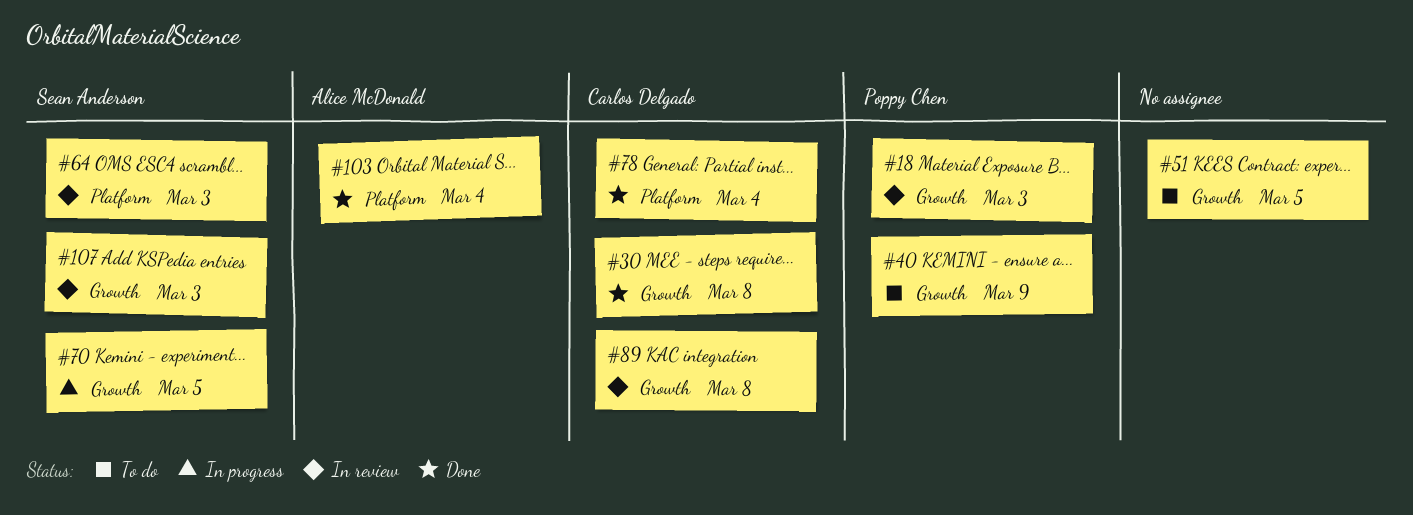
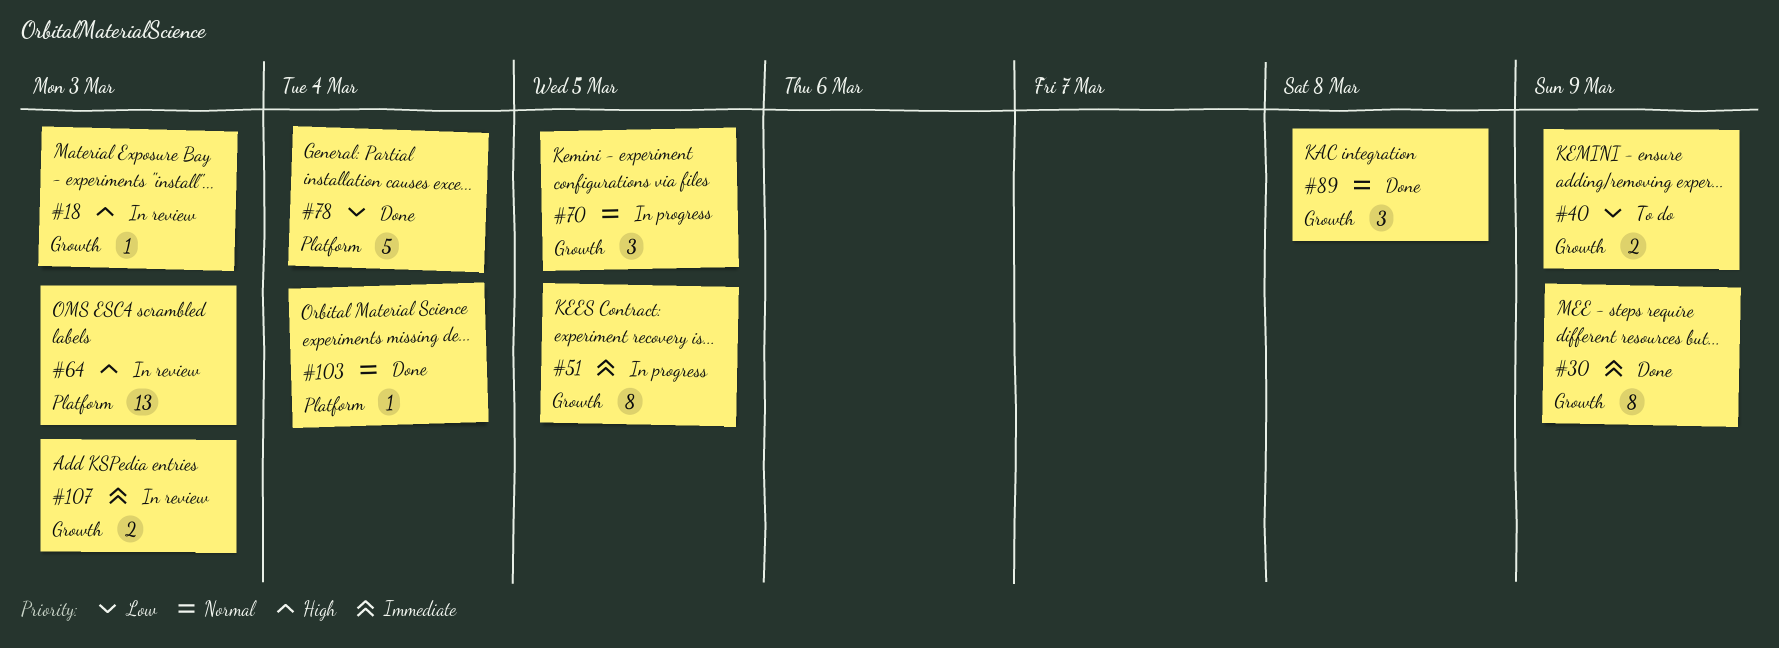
#30, due: Mar 8 -> Mar 9
#51, status: To do -> In progress
#89, status: In review -> Done

